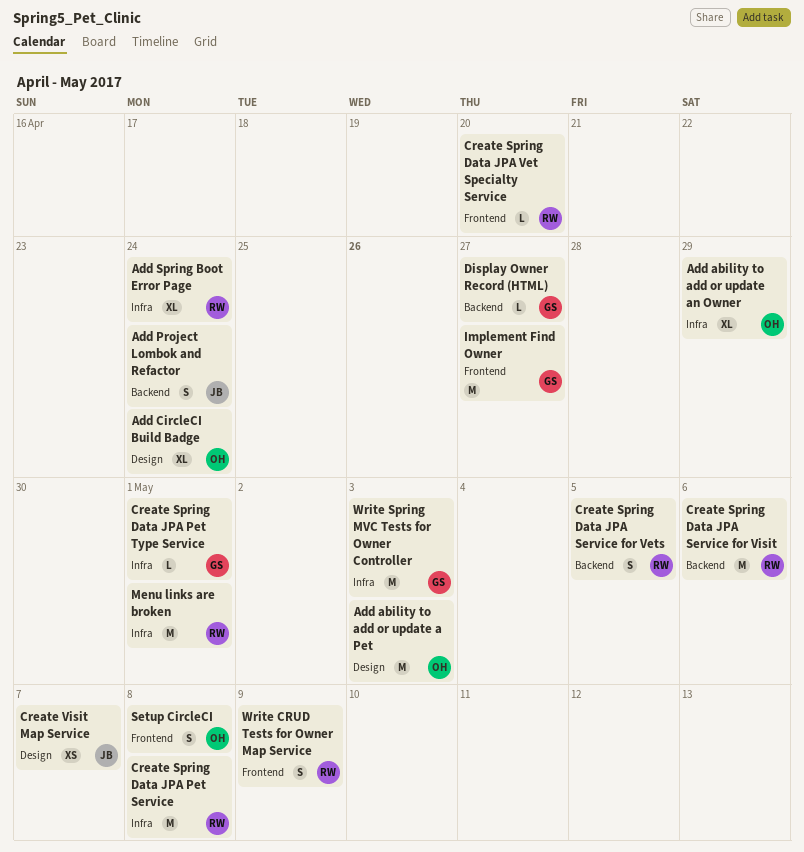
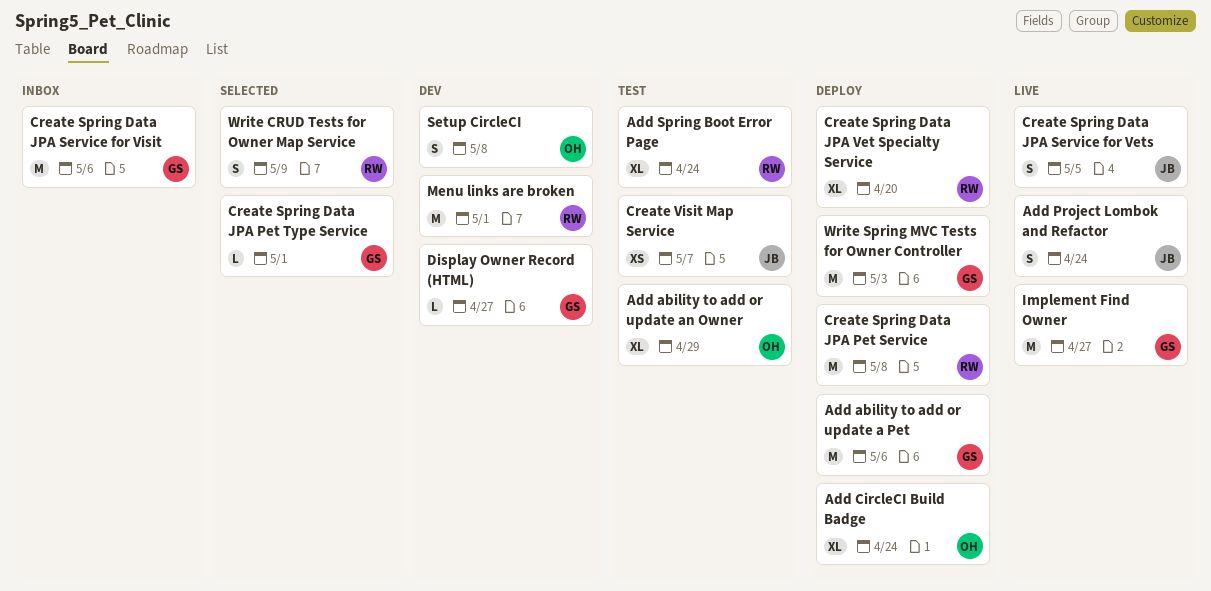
Add ability to add or update a Pet, owner: OH -> GS
Add ability to add or update a Pet, due: May 3 -> May 6
Create Spring Data JPA Service for Vets, owner: RW -> JB
Create Spring Data JPA Service for Visit, owner: RW -> GS
Create Spring Data JPA Vet Specialty Service, estimate: L -> XL

